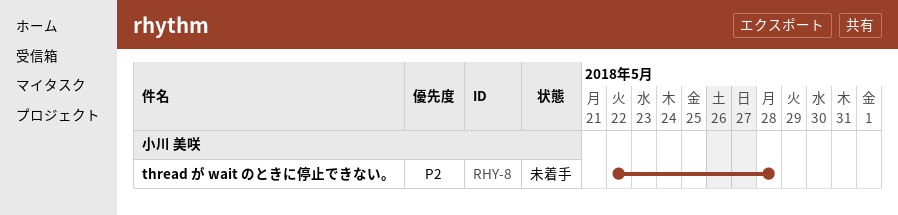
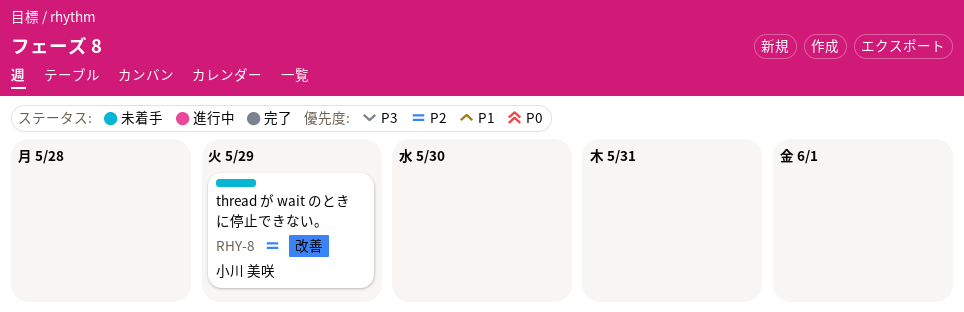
RHY-8, due: May 28 -> May 29

